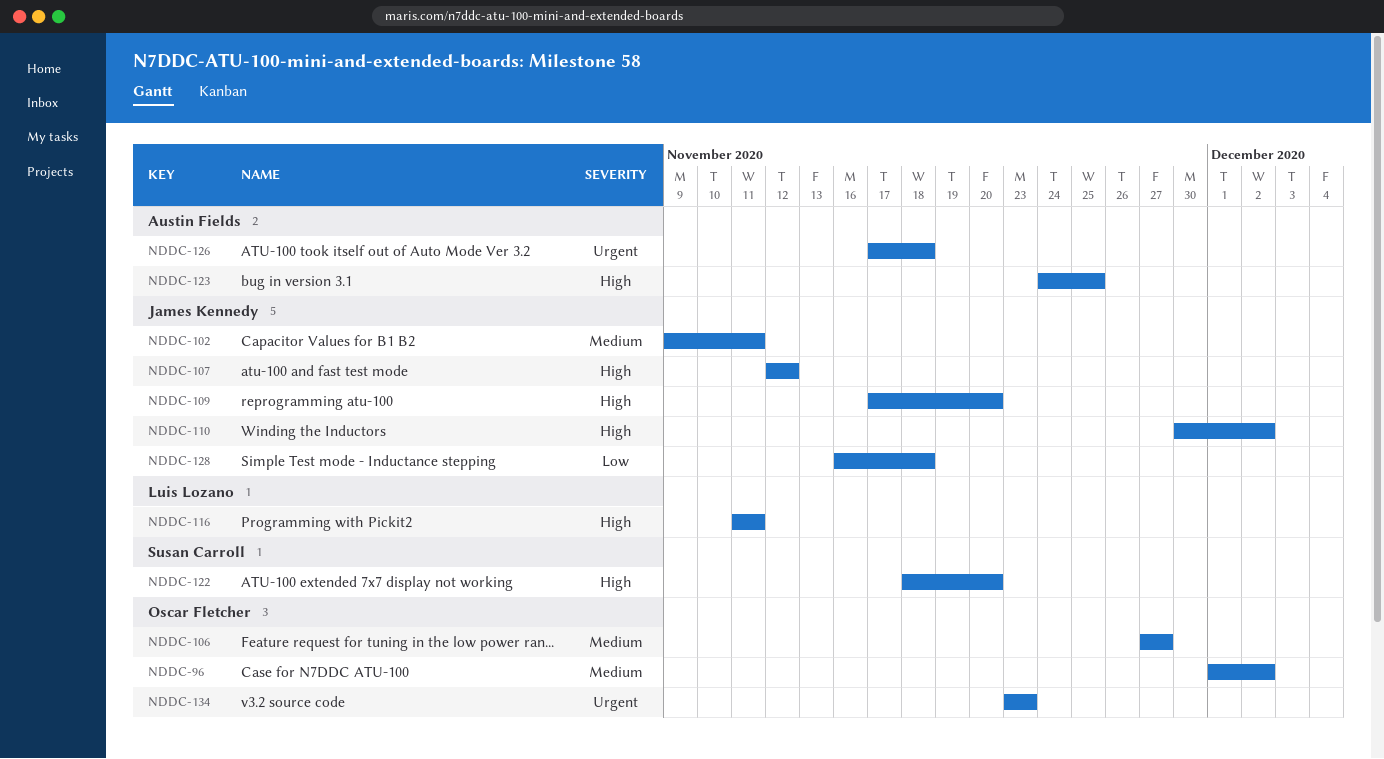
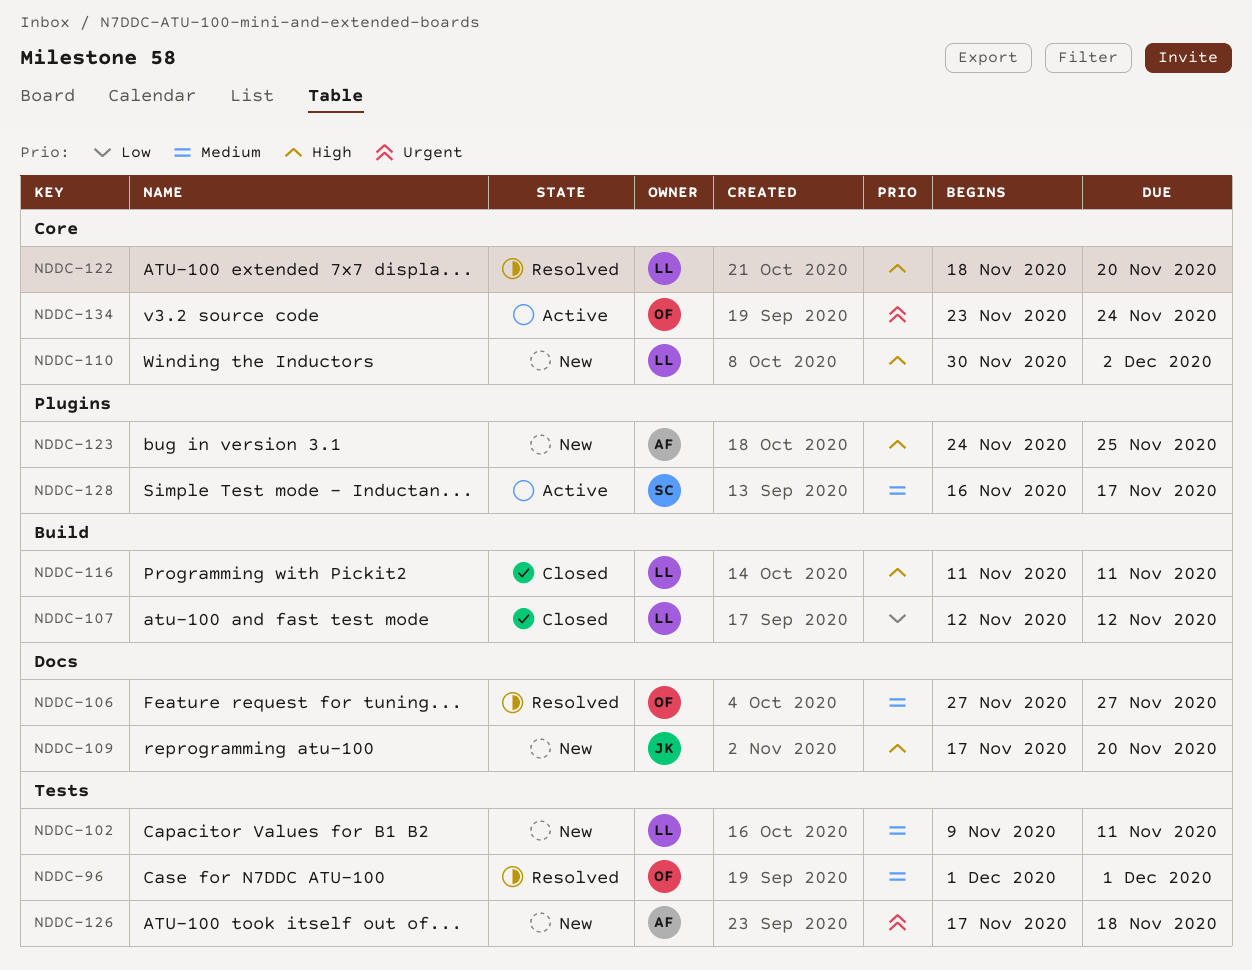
NDDC-96, due: Dec 2 -> Dec 1
NDDC-102, owner: James Kennedy -> Luis Lozano
NDDC-107, owner: James Kennedy -> Luis Lozano
NDDC-107, priority: High -> Low
NDDC-110, owner: James Kennedy -> Luis Lozano
NDDC-122, owner: Susan Carroll -> Luis Lozano
NDDC-128, owner: James Kennedy -> Susan Carroll
NDDC-128, priority: Low -> Medium
NDDC-128, due: Nov 18 -> Nov 17
NDDC-134, due: Nov 23 -> Nov 24

